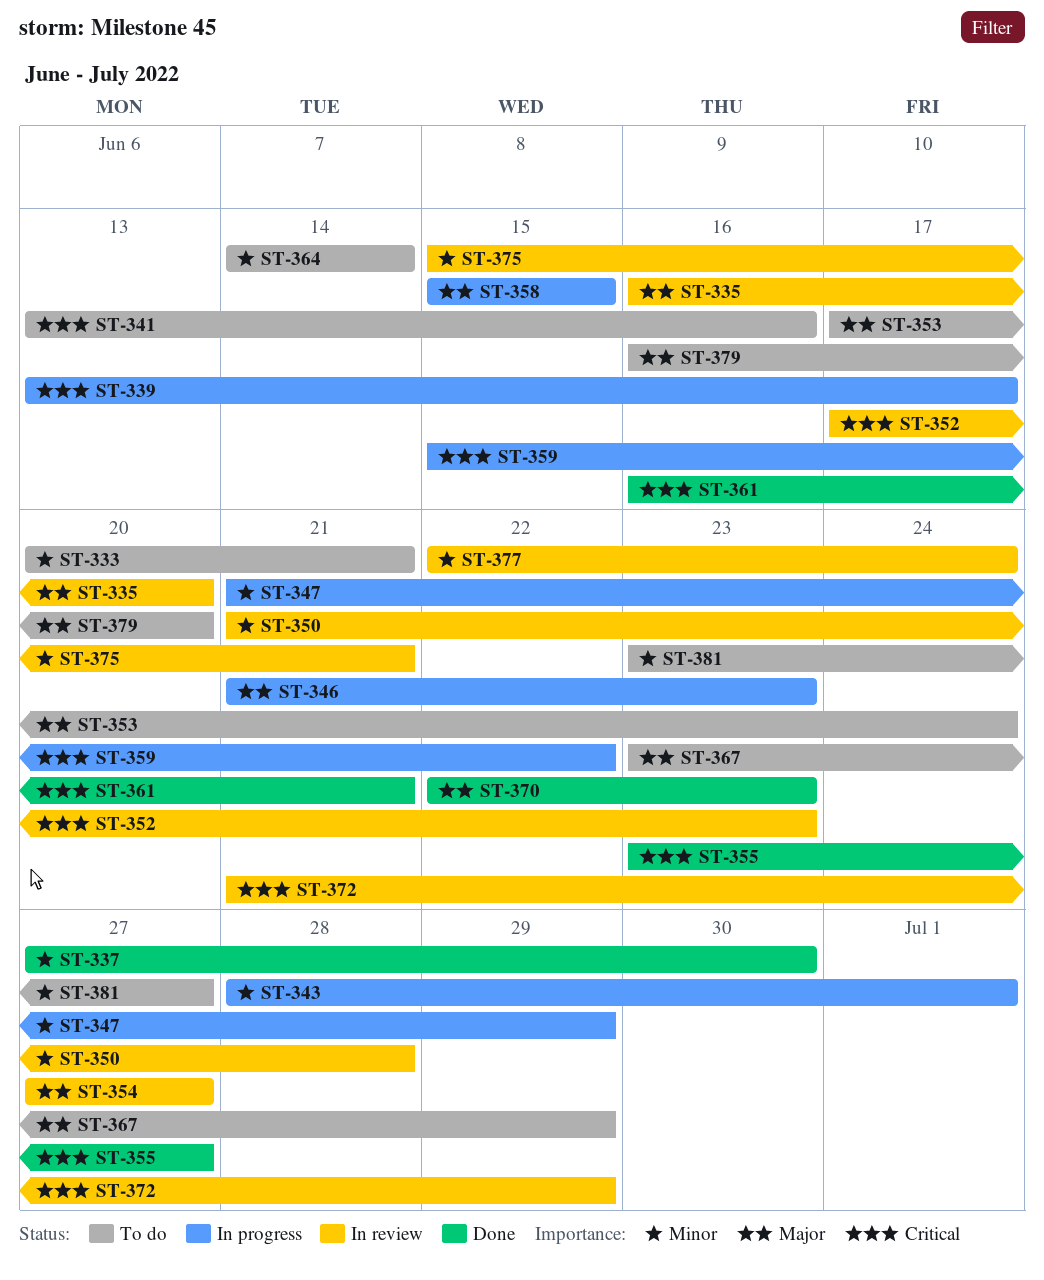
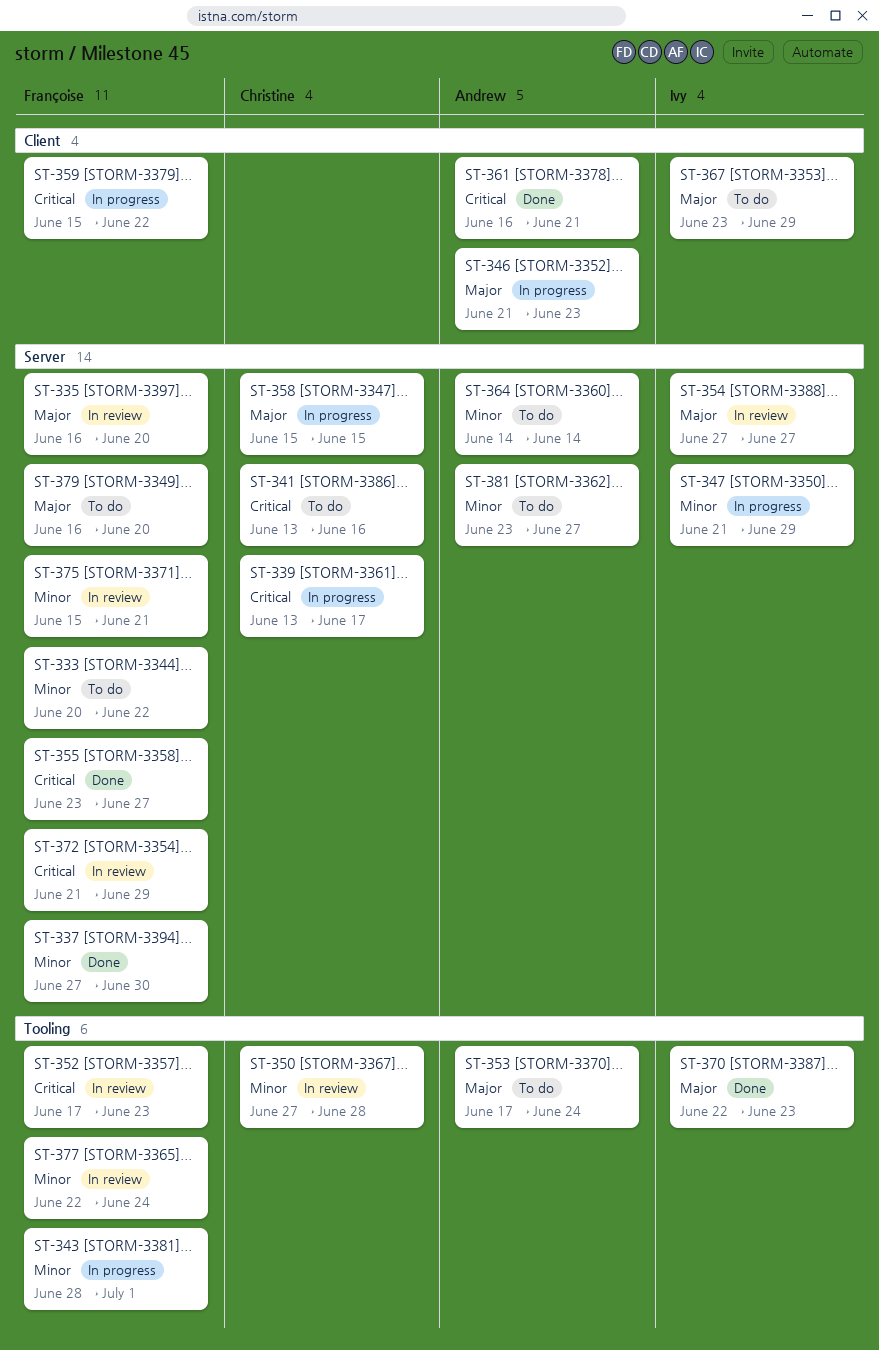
ST-333, due: Jun 21 -> Jun 22
ST-350, start: Jun 21 -> Jun 27

